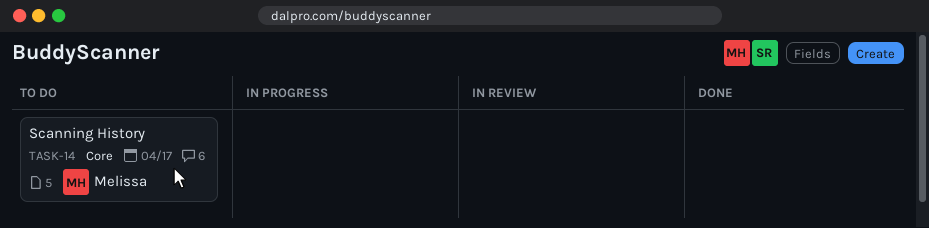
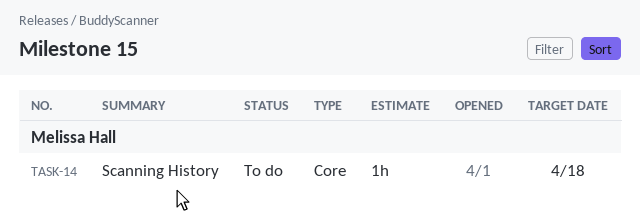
TASK-14, due: Apr 17 -> Apr 18

